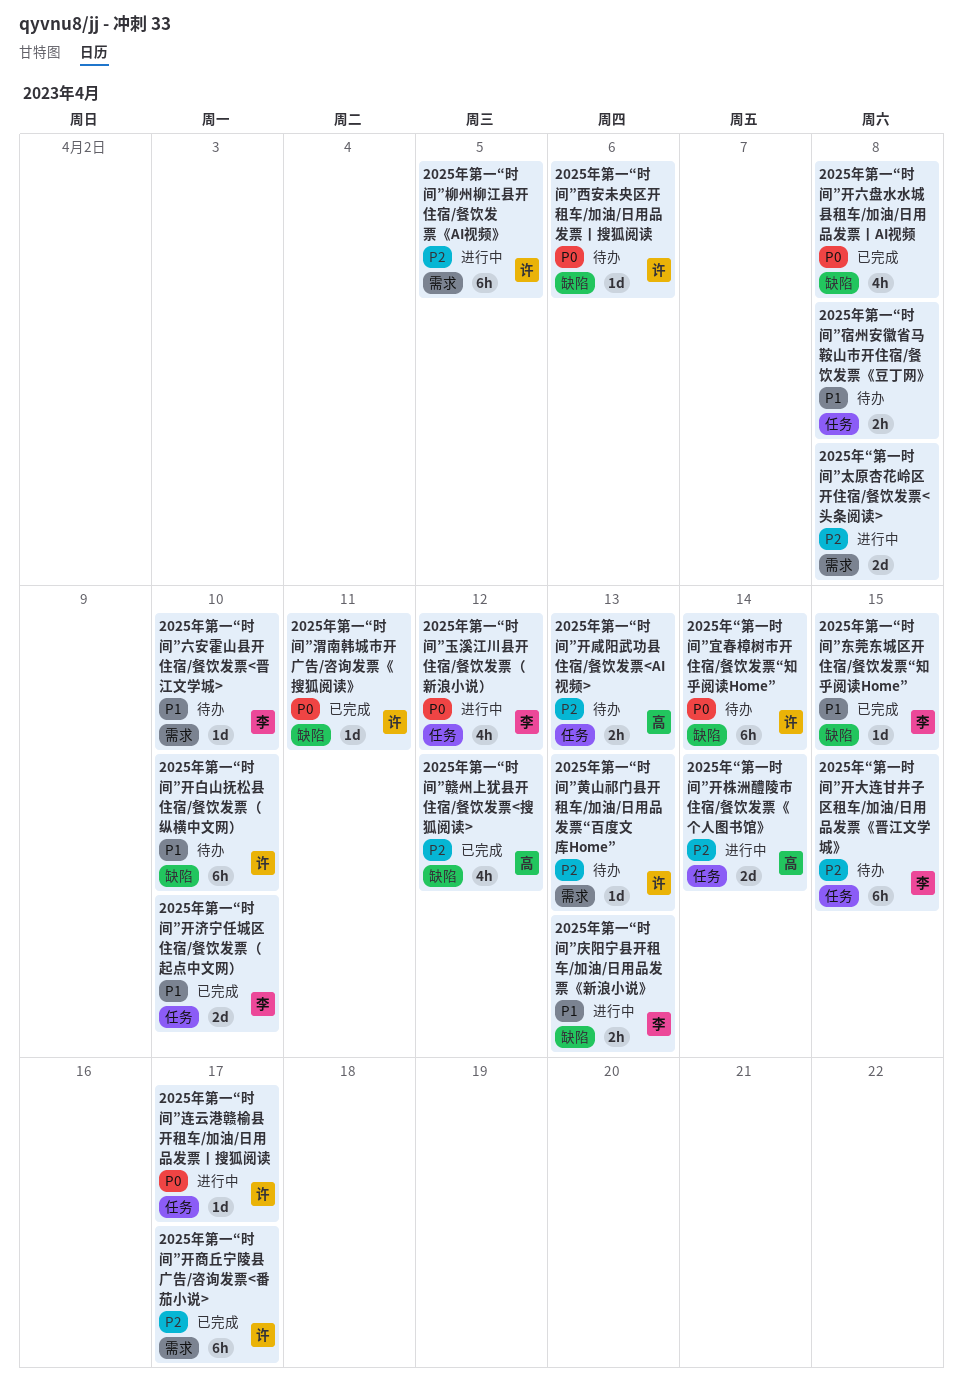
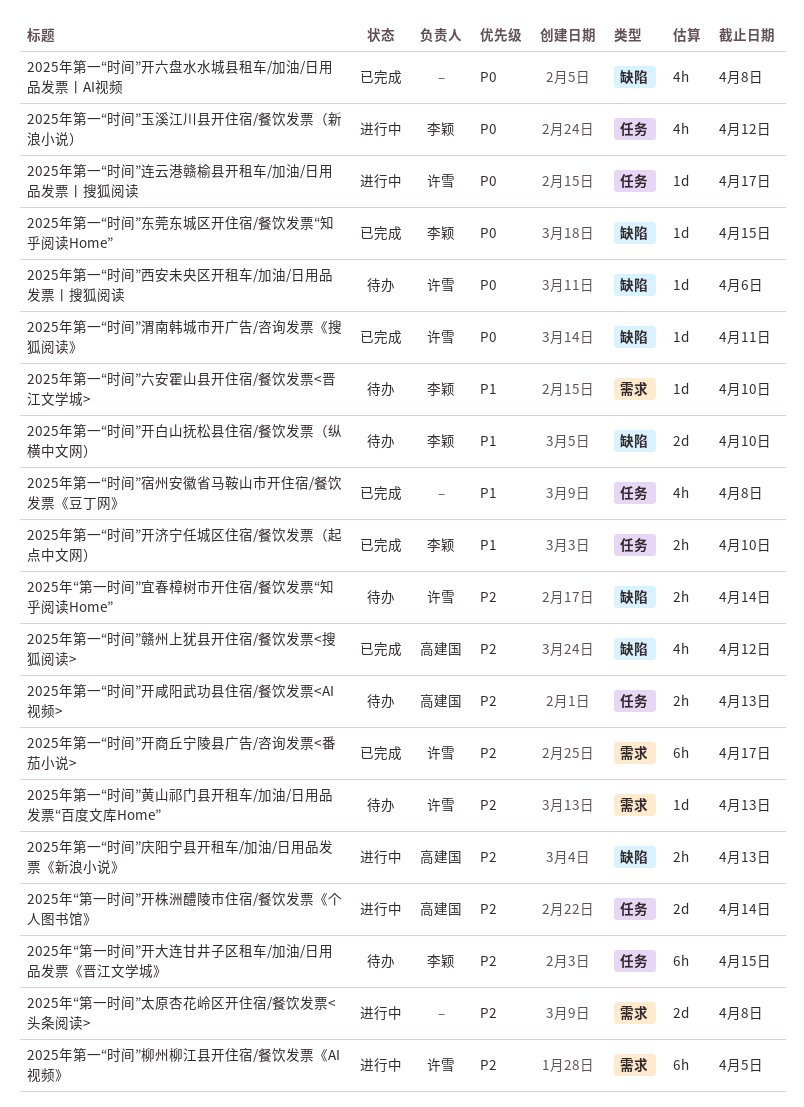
2025年“第一时间”宜春樟树市开住宿/餐饮发票“知乎阅读Home”, priority: P0 -> P2
2025年“第一时间”宜春樟树市开住宿/餐饮发票“知乎阅读Home”, estimate: 6h -> 2h
2025年第一“时间”东莞东城区开住宿/餐饮发票“知乎阅读Home”, priority: P1 -> P0
2025年第一“时间”宿州安徽省马鞍山市开住宿/餐饮发票《豆丁网》, status: 待办 -> 已完成
2025年第一“时间”宿州安徽省马鞍山市开住宿/餐饮发票《豆丁网》, estimate: 2h -> 4h
2025年第一“时间”庆阳宁县开租车/加油/日用品发票《新浪小说》, owner: 李颖 -> 高建国
2025年第一“时间”庆阳宁县开租车/加油/日用品发票《新浪小说》, priority: P1 -> P2
2025年第一“时间”开济宁任城区住宿/餐饮发票（起点中文网）, estimate: 2d -> 2h
2025年第一“时间”开白山抚松县住宿/餐饮发票（纵横中文网）, owner: 许雪 -> 李颖
2025年第一“时间”开白山抚松县住宿/餐饮发票（纵横中文网）, estimate: 6h -> 2d

